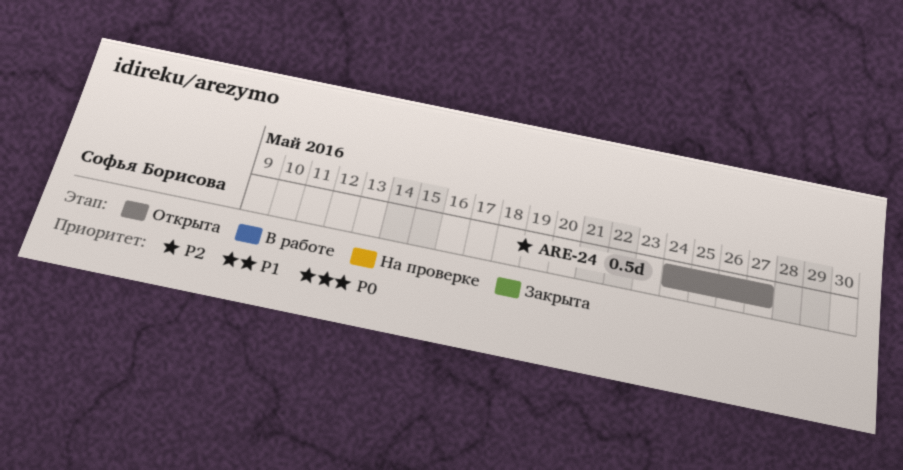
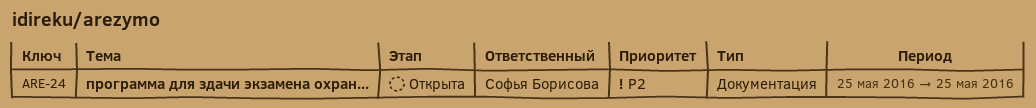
ARE-24, start: May 24 -> May 25
ARE-24, due: May 27 -> May 25

